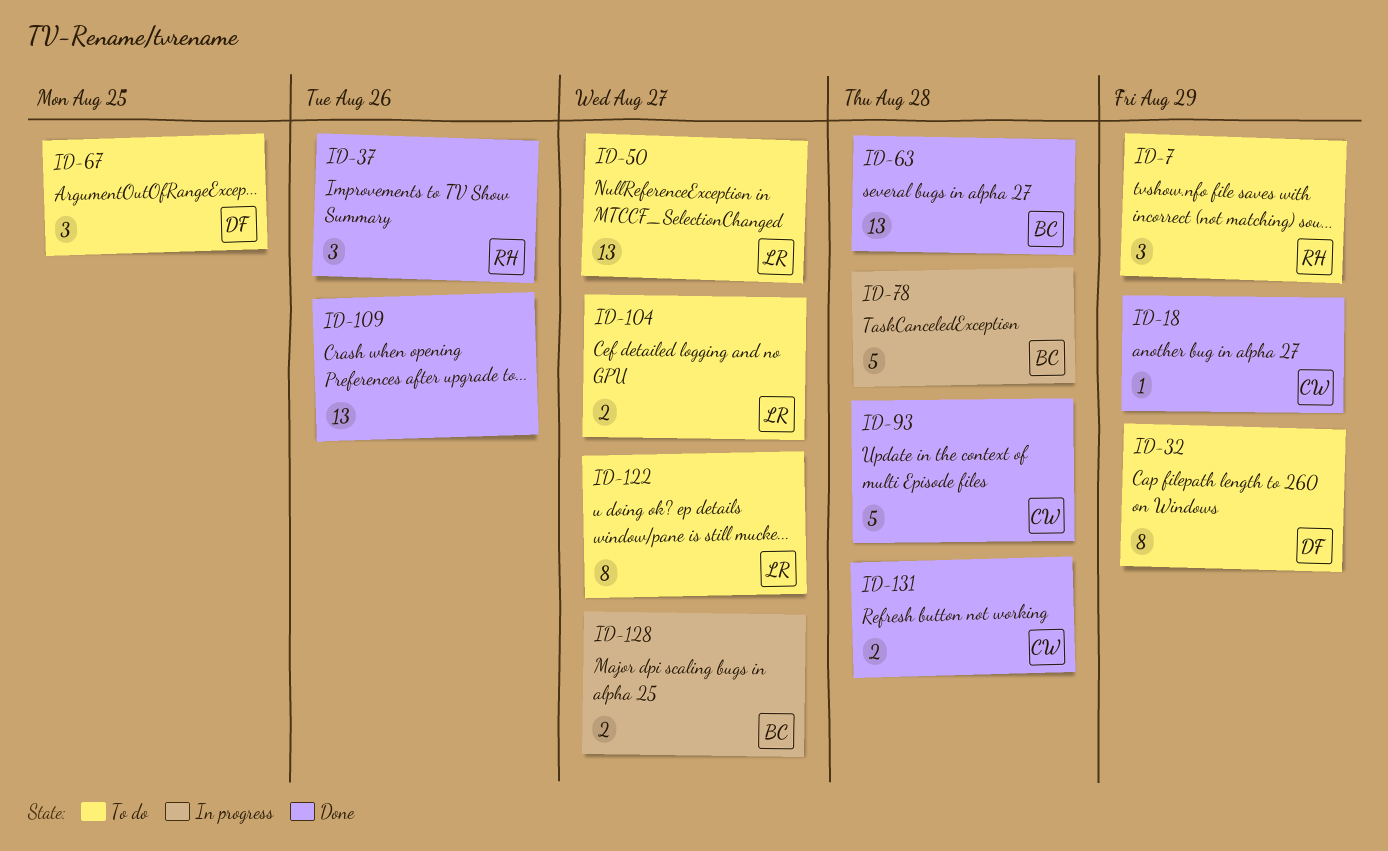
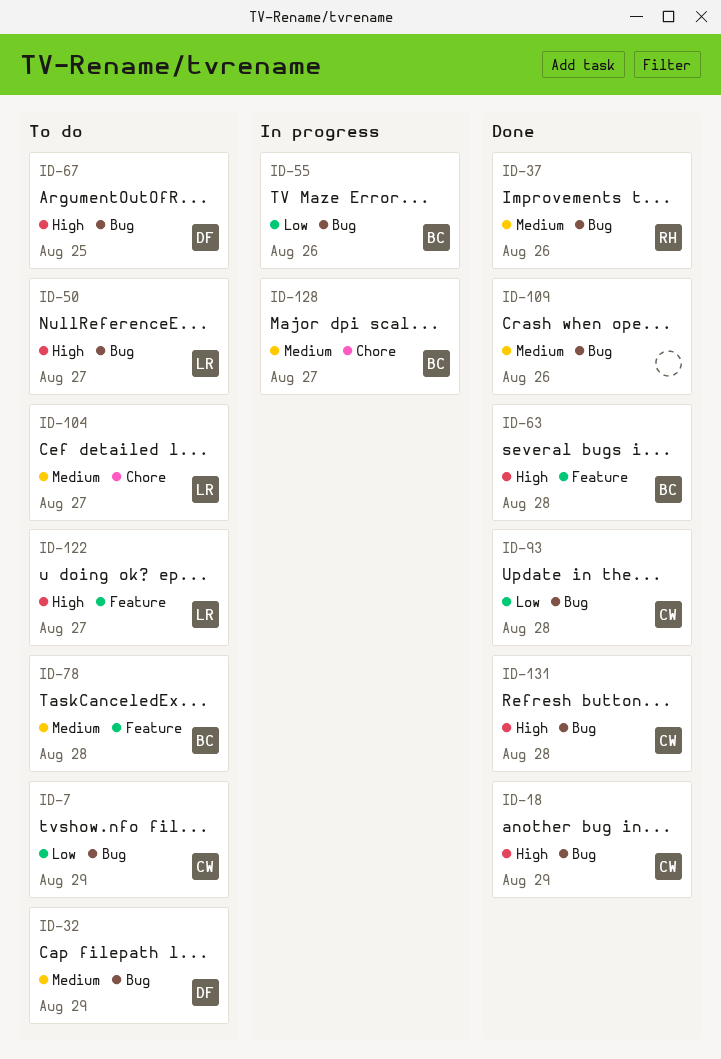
ID-7, owner: RH -> CW
ID-55: none -> present
ID-78, status: In progress -> To do

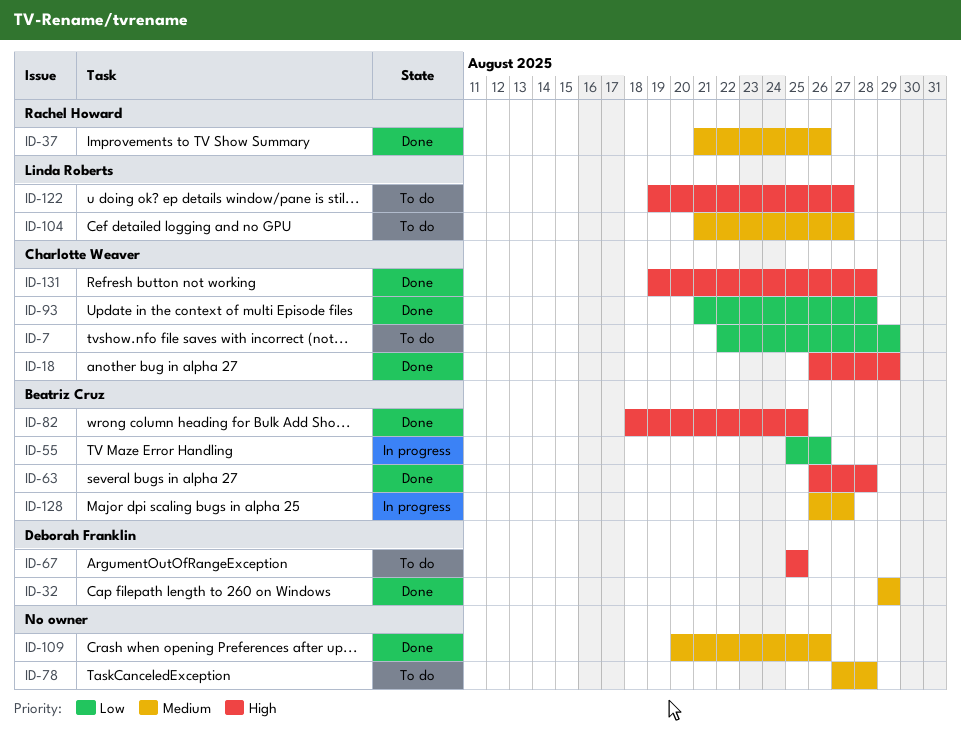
ID-32, status: To do -> Done
ID-50: present -> none
ID-78, owner: Beatriz Cruz -> none
ID-82: none -> present

